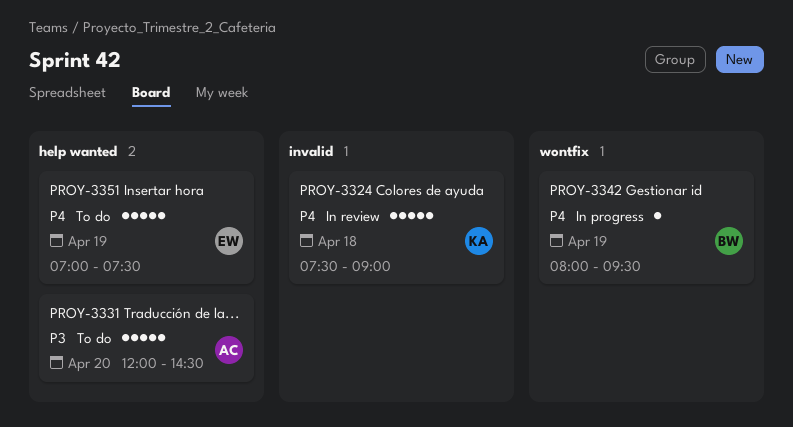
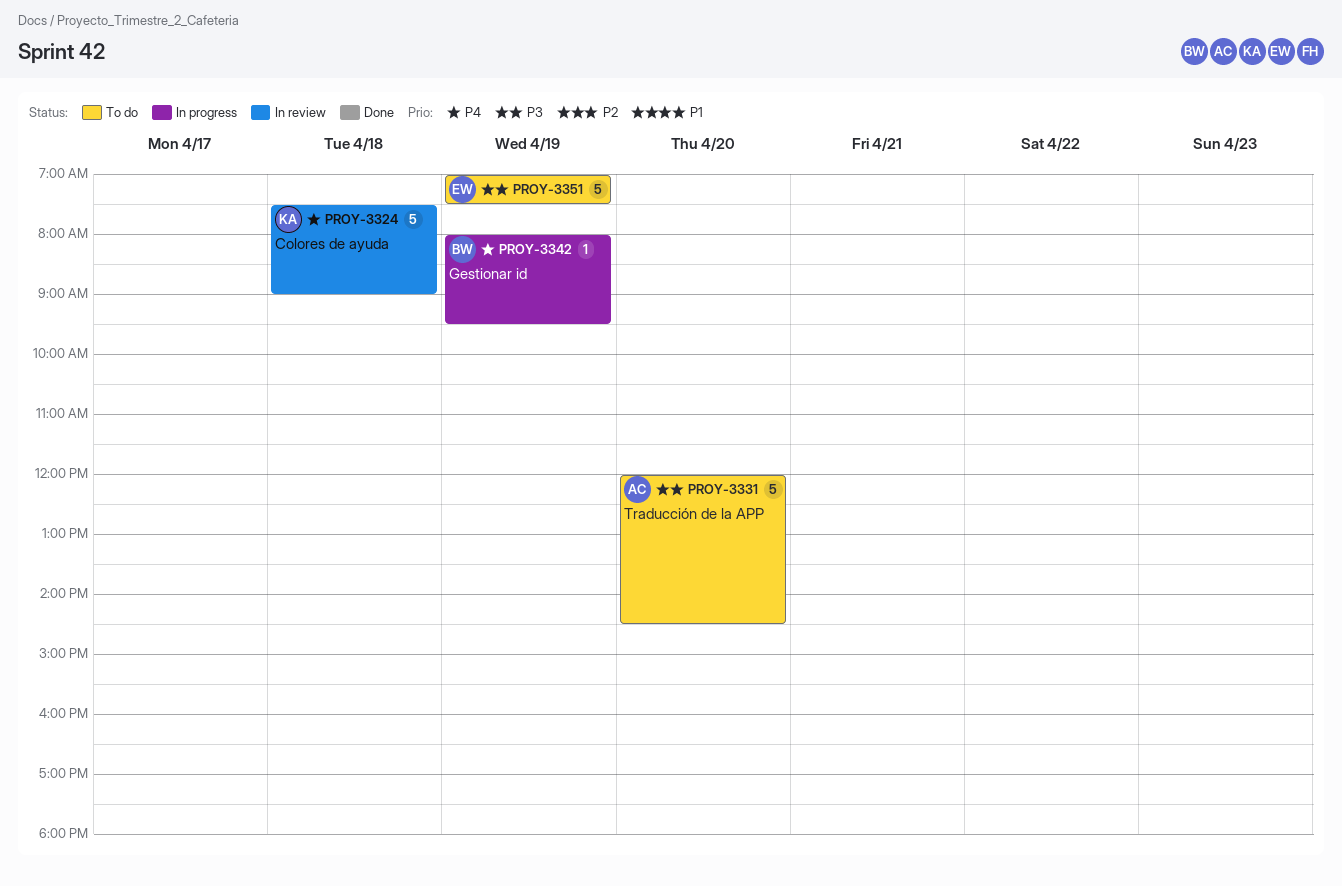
PROY-3351, priority: P4 -> P3

